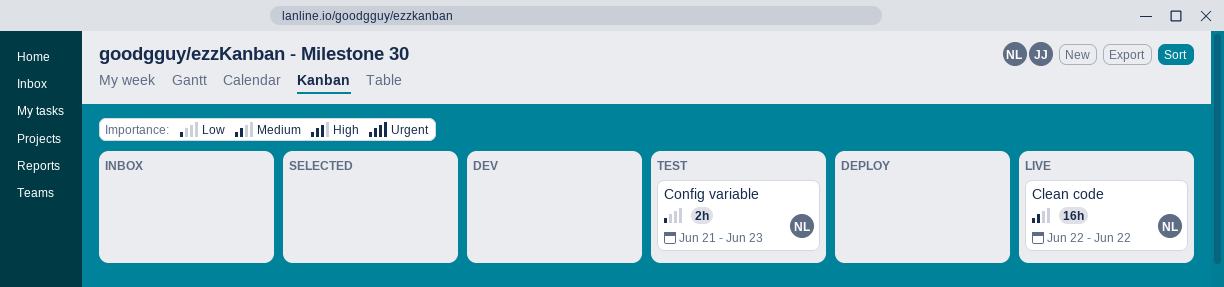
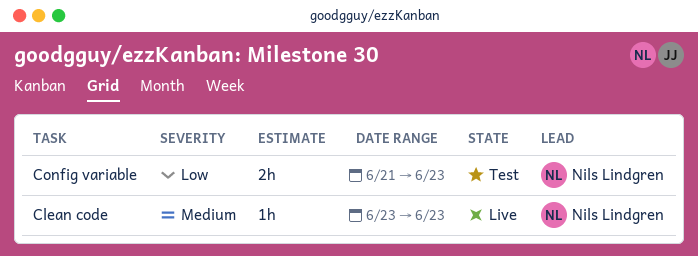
Clean code, estimate: 16h -> 1h
Clean code, start: Jun 22 -> Jun 23
Clean code, due: Jun 22 -> Jun 23

